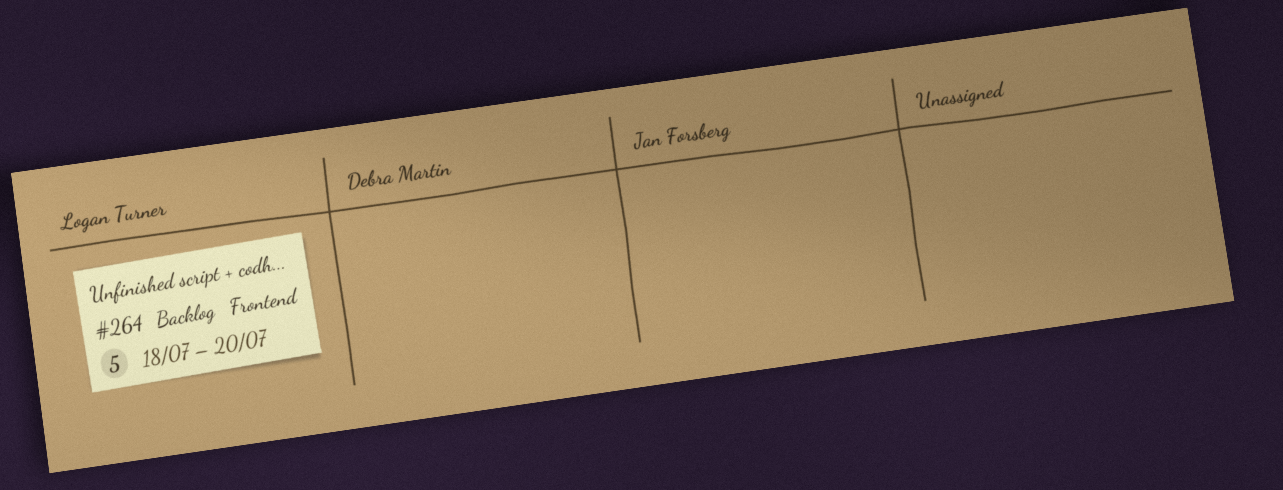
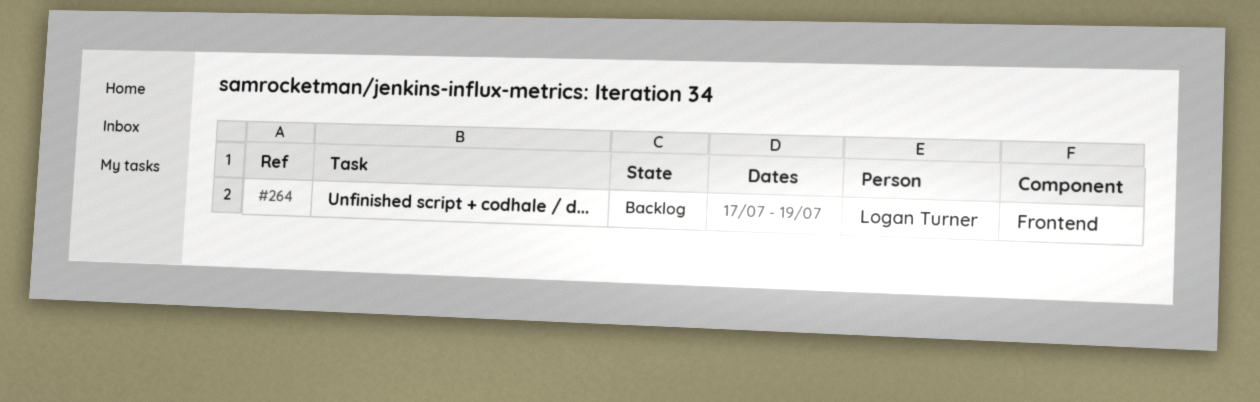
#264, start: Jul 18 -> Jul 17
#264, due: Jul 20 -> Jul 19

